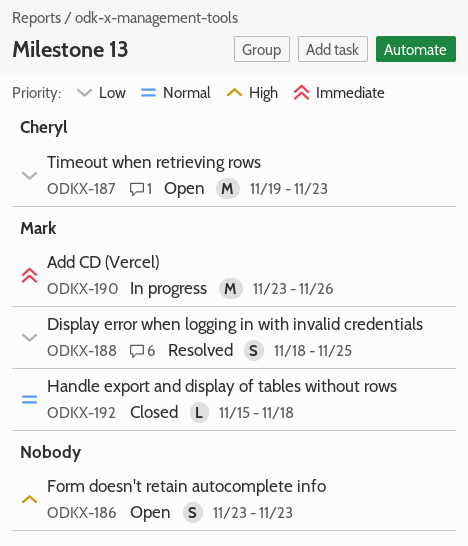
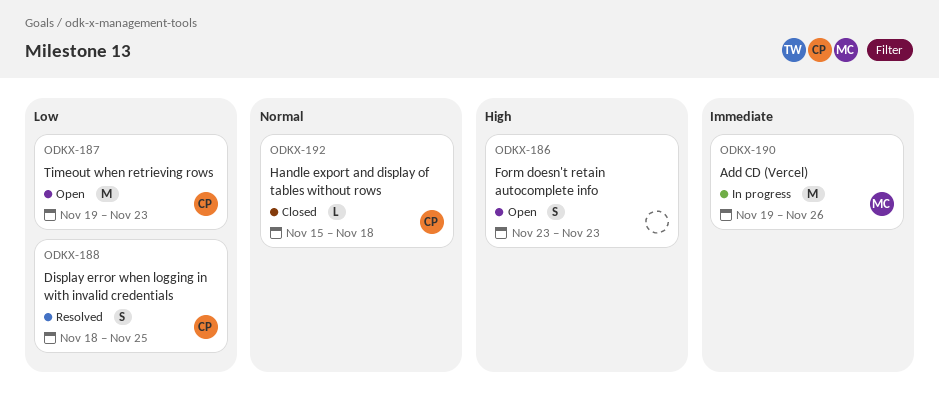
ODKX-188, owner: Mark -> Cheryl
ODKX-190, start: Nov 23 -> Nov 19
ODKX-192, owner: Mark -> Cheryl

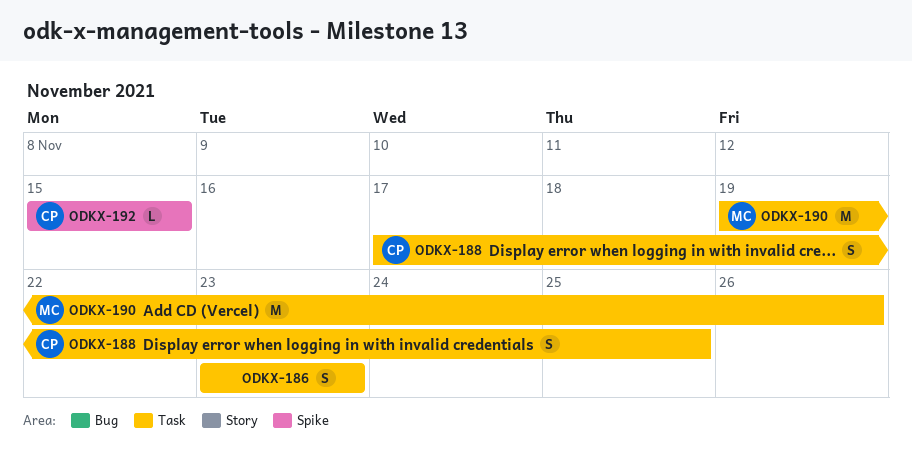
ODKX-187: present -> none
ODKX-188, start: Nov 18 -> Nov 17
ODKX-192, due: Nov 18 -> Nov 15

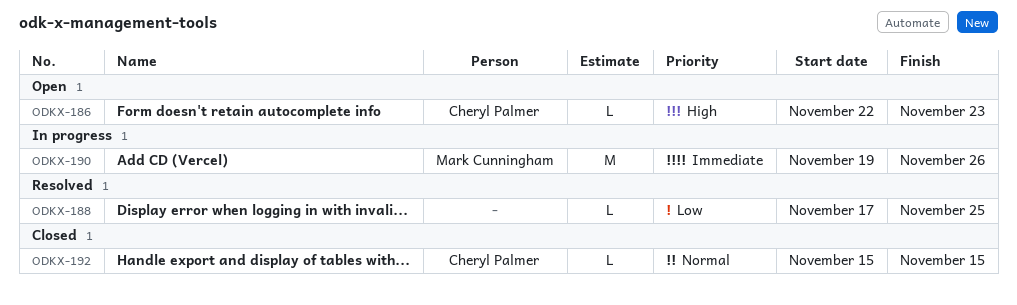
ODKX-186, owner: none -> Cheryl Palmer
ODKX-186, estimate: S -> L
ODKX-186, start: Nov 23 -> Nov 22
ODKX-188, owner: Cheryl Palmer -> none
ODKX-188, estimate: S -> L

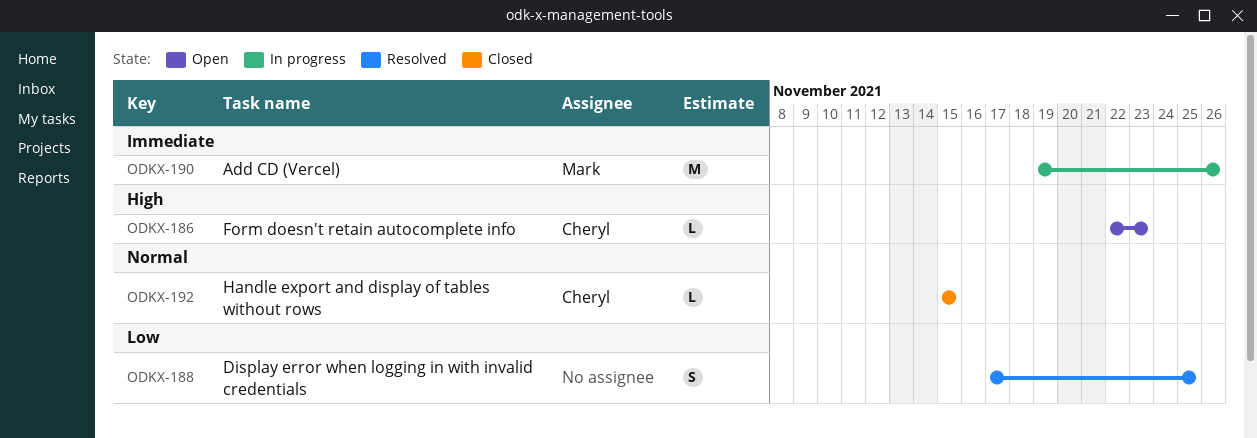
ODKX-188, estimate: L -> S

